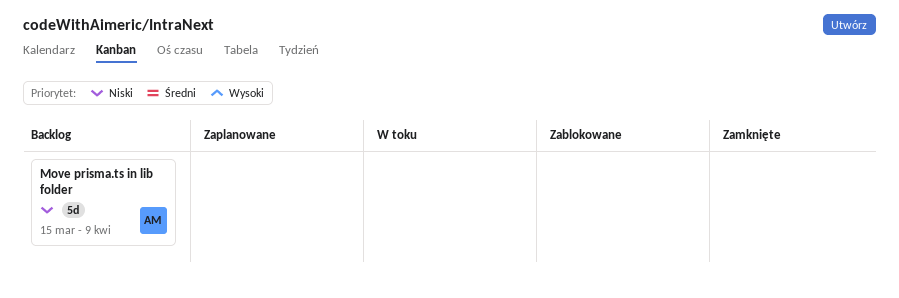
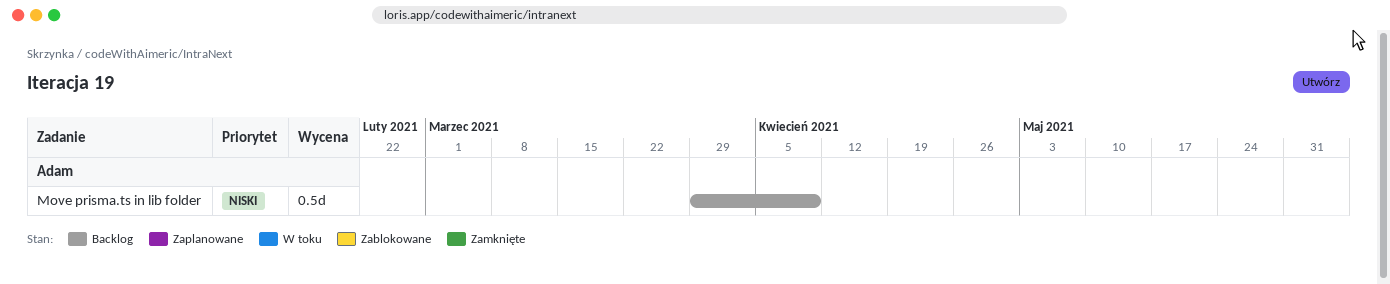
Move prisma.ts in lib folder, estimate: 5d -> 0.5d
Move prisma.ts in lib folder, start: Mar 15 -> Mar 29

